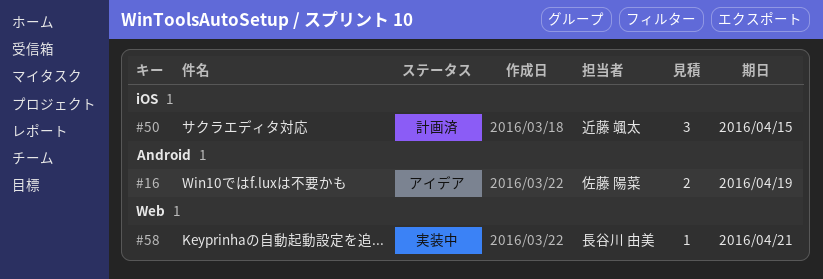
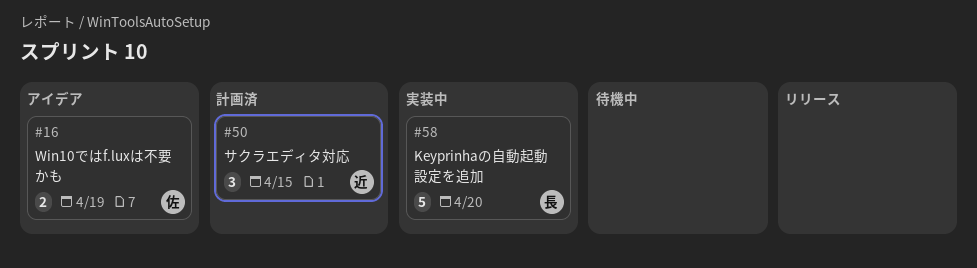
#58, estimate: 1 -> 5
#58, due: Apr 21 -> Apr 20

